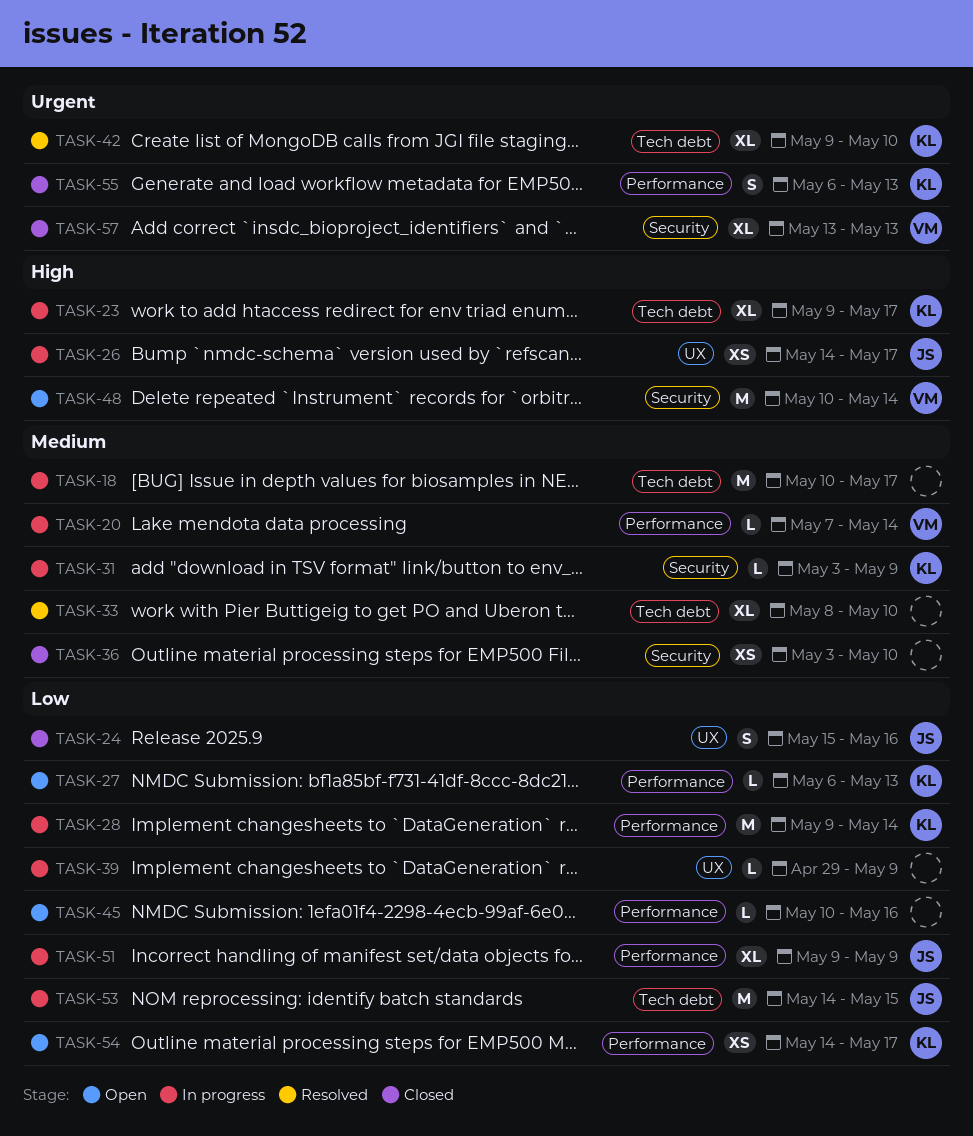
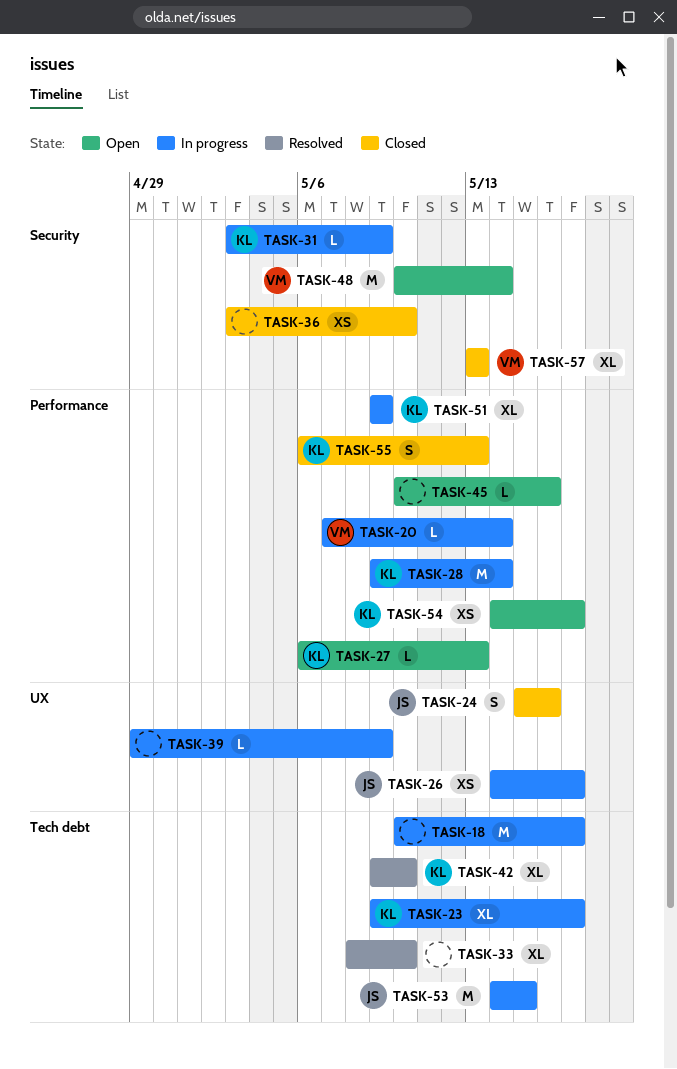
TASK-51, owner: JS -> KL

